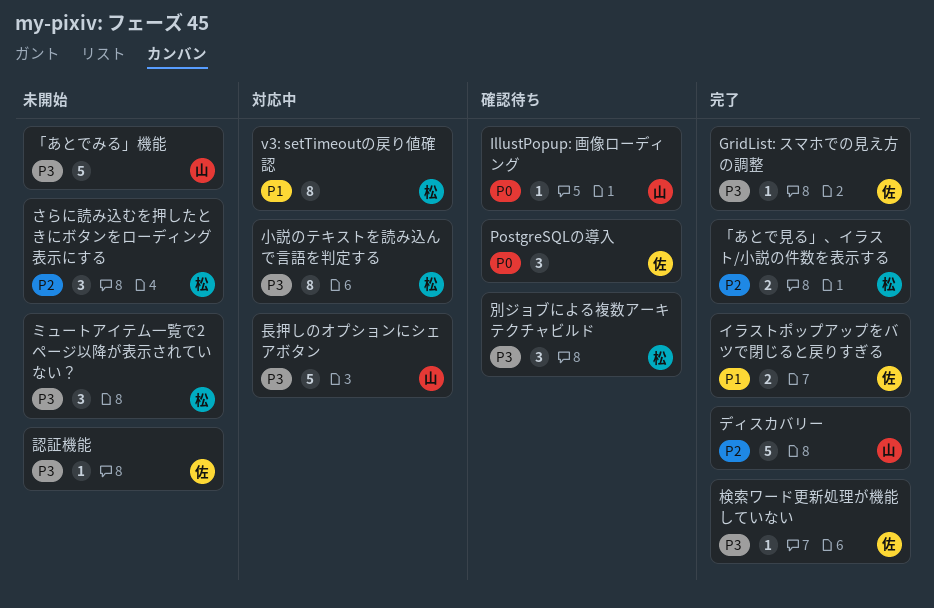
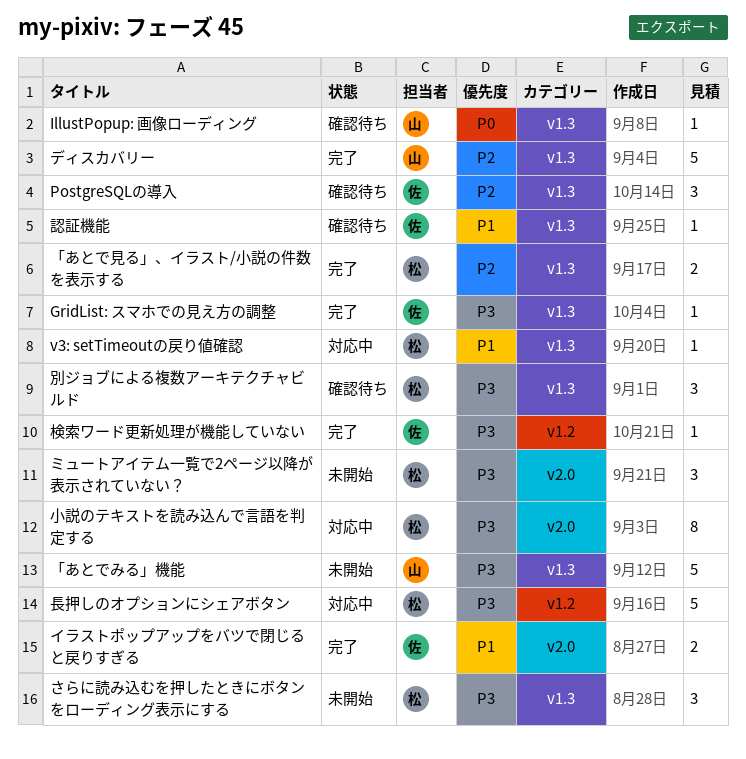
PostgreSQLの導入, priority: P0 -> P2
v3: setTimeoutの戻り値確認, estimate: 8 -> 1
さらに読み込むを押したときにボタンをローディング表示にする, priority: P2 -> P3
認証機能, status: 未開始 -> 確認待ち
認証機能, priority: P3 -> P1
長押しのオプションにシェアボタン, owner: 山 -> 松

